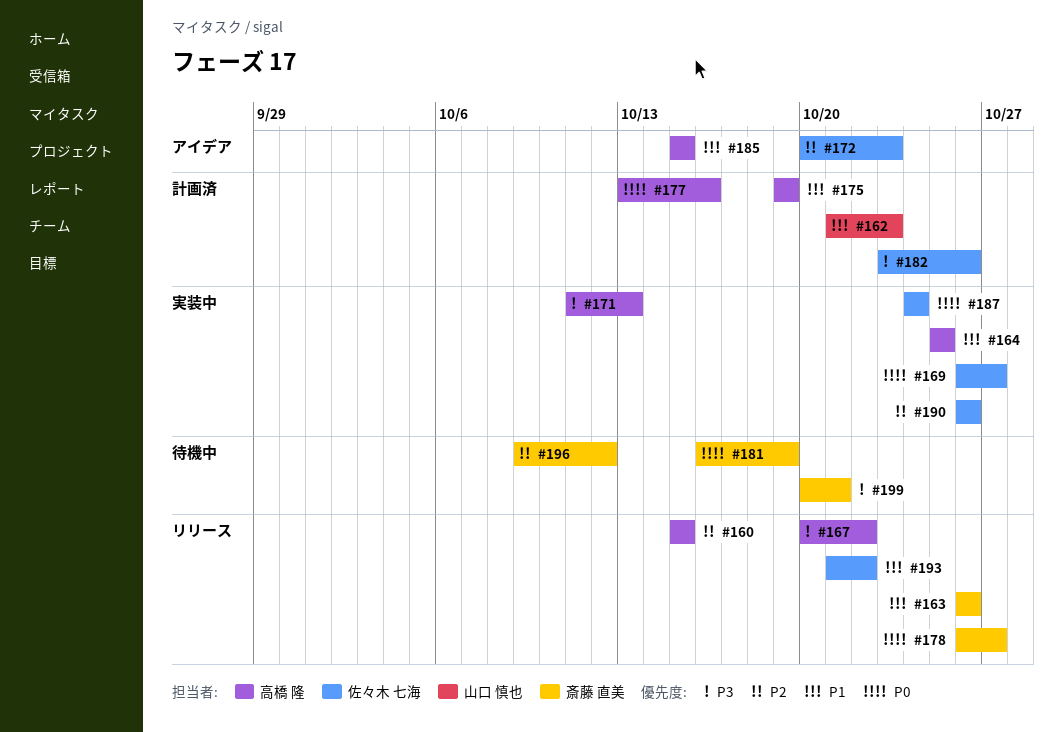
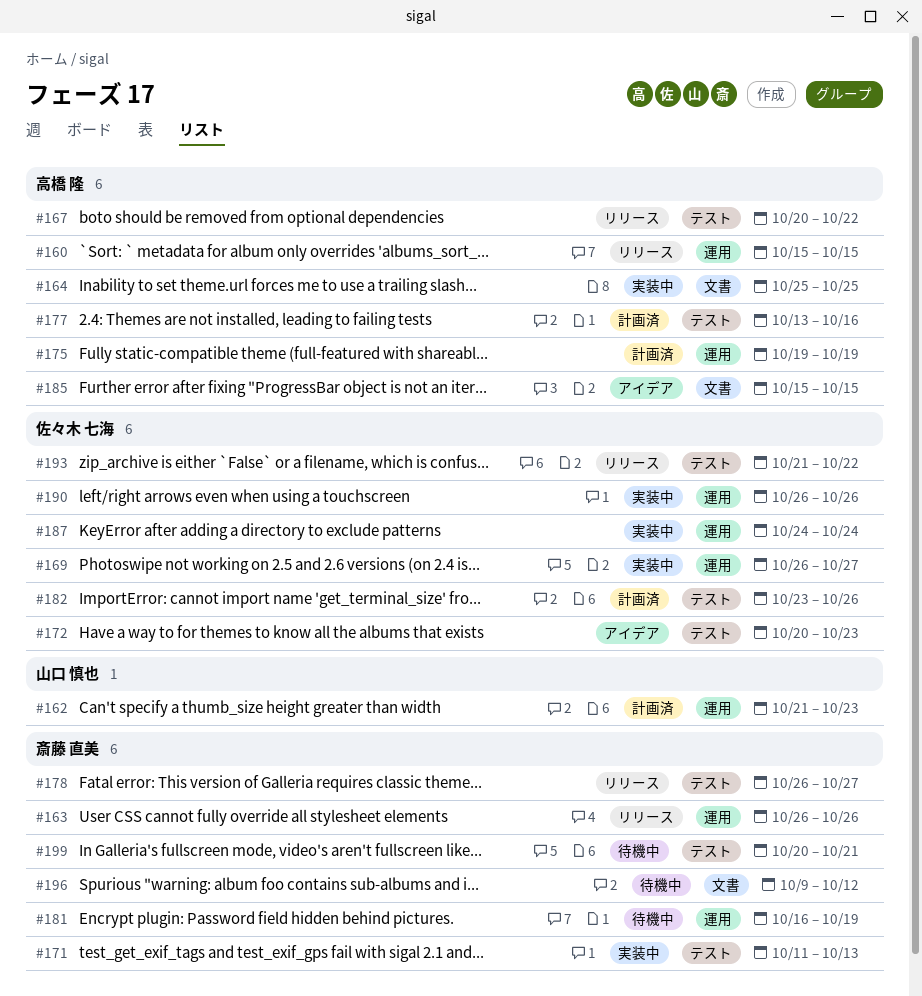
#171, owner: 高橋 隆 -> 斎藤 直美

